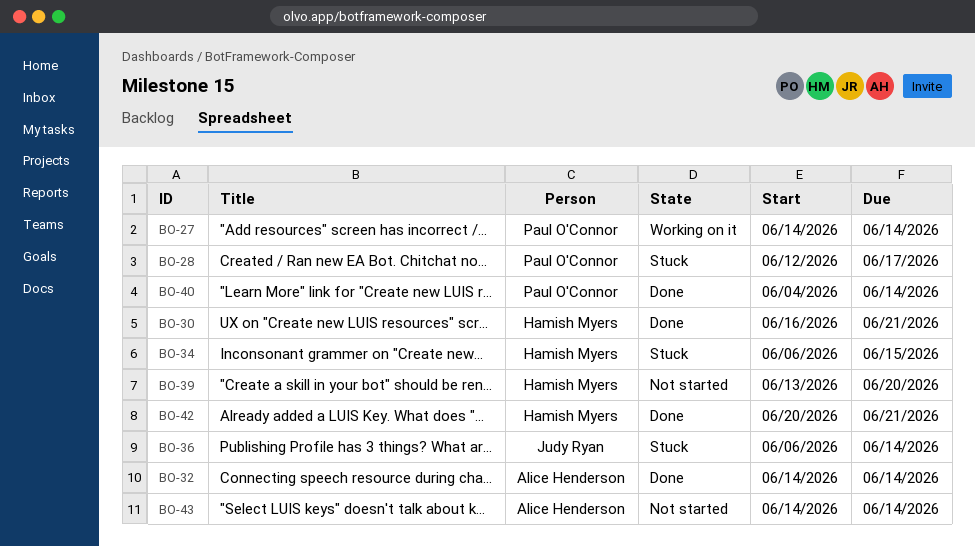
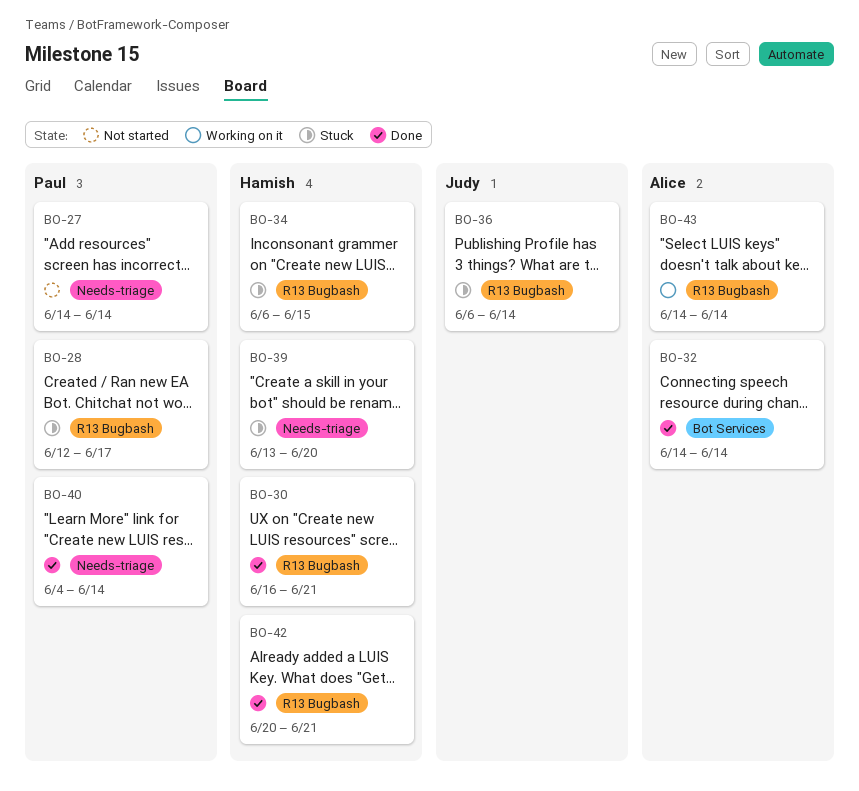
BO-27, status: Working on it -> Not started
BO-39, status: Not started -> Stuck
BO-43, status: Not started -> Working on it

